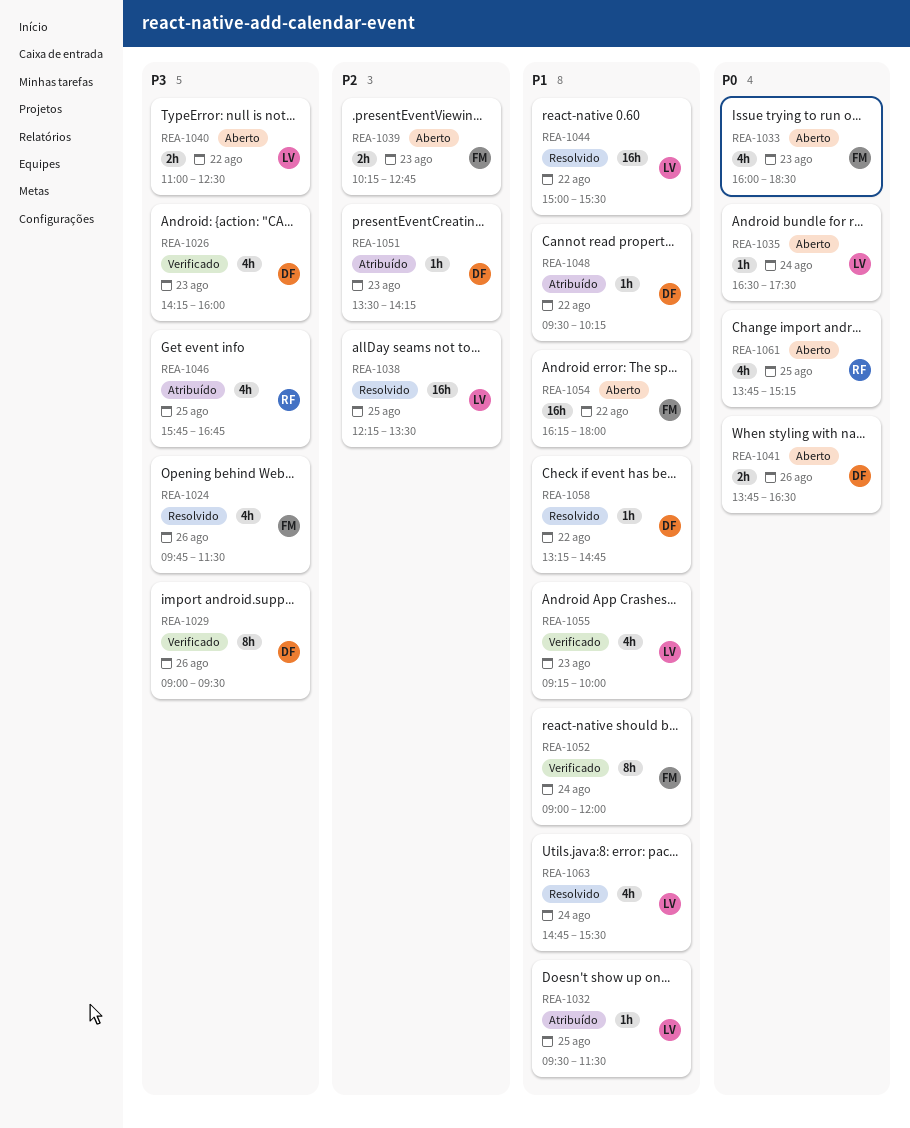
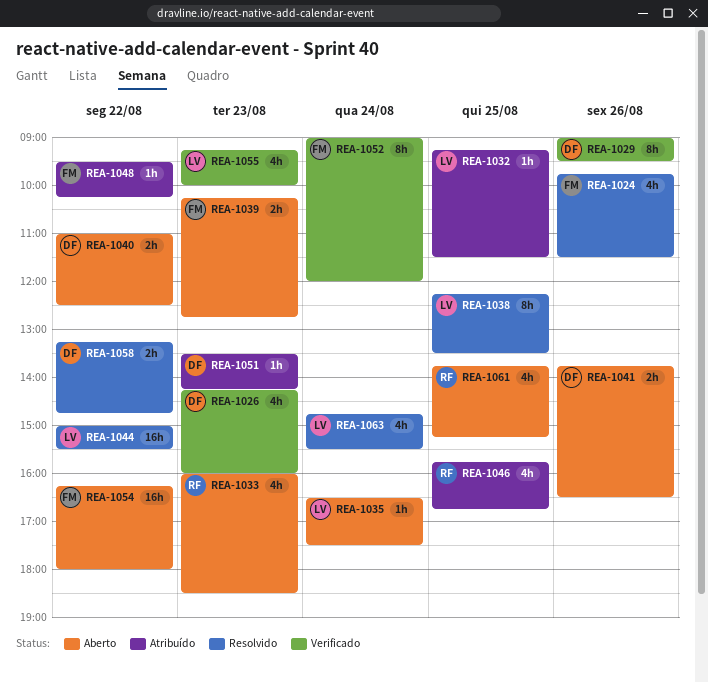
REA-1032, begins: 09:30 -> 09:15
REA-1033, owner: FM -> RF
REA-1038, estimate: 16h -> 8h
REA-1040, owner: LV -> DF
REA-1048, owner: DF -> FM
REA-1058, estimate: 1h -> 2h

